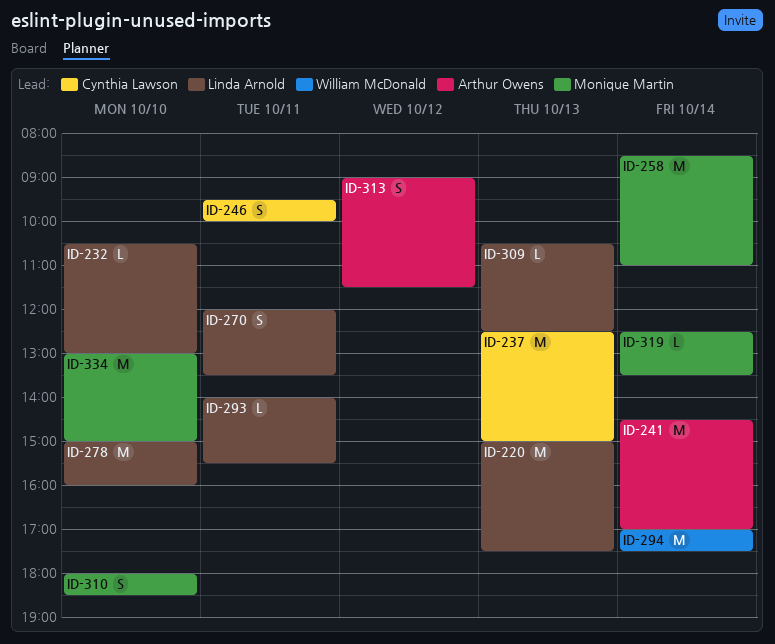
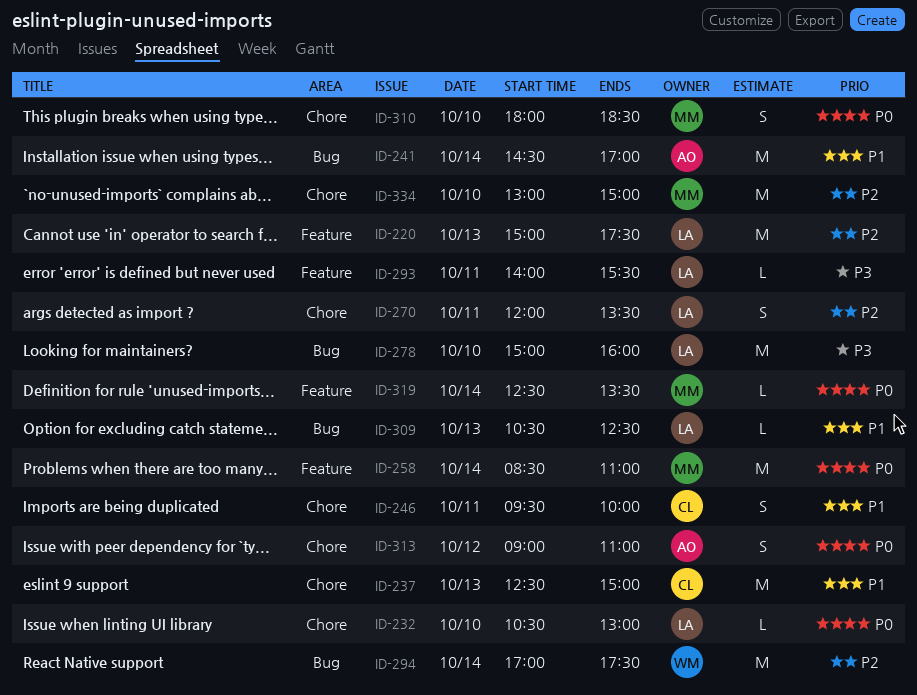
ID-313, ends: 11:30 -> 11:00

